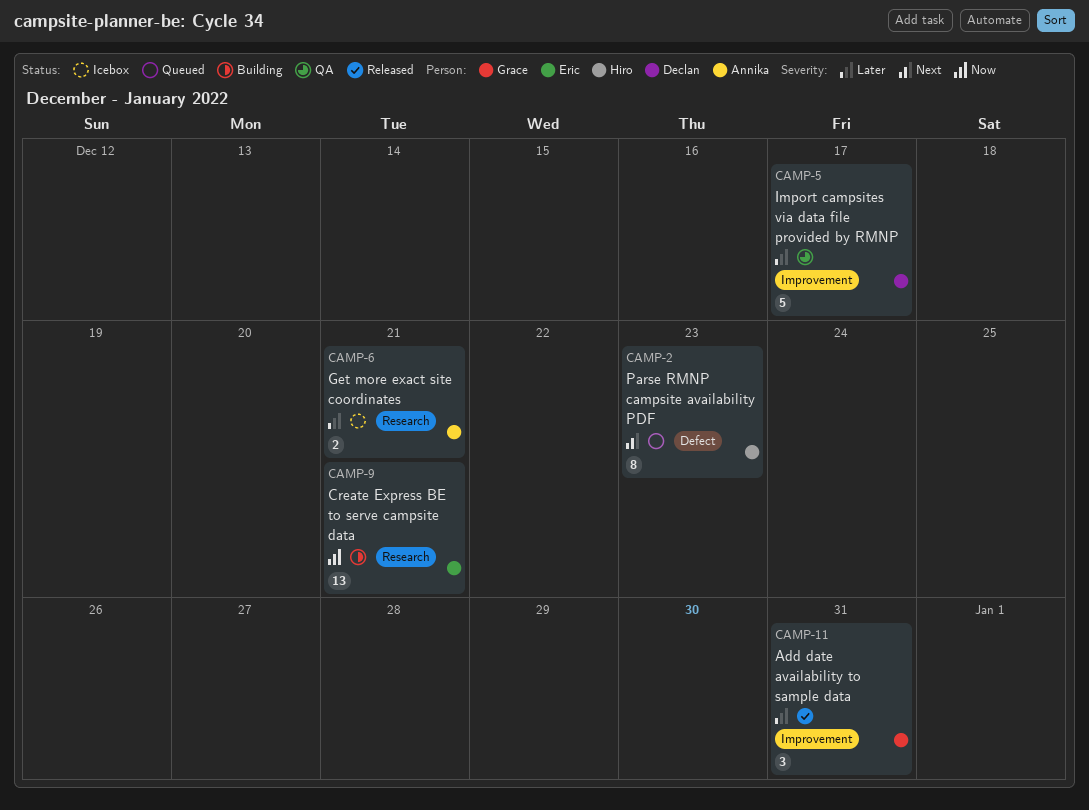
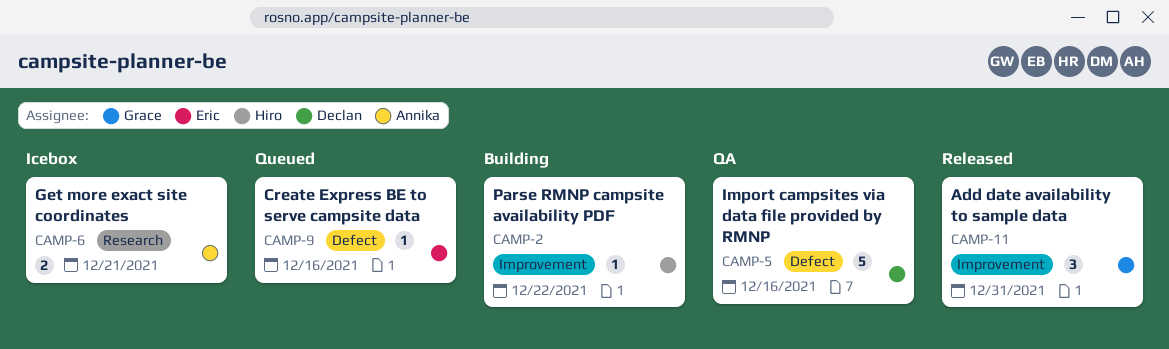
CAMP-2, status: Queued -> Building
CAMP-2, label: Defect -> Improvement
CAMP-2, estimate: 8 -> 1
CAMP-2, due: Dec 23 -> Dec 22
CAMP-5, label: Improvement -> Defect
CAMP-5, due: Dec 17 -> Dec 16
CAMP-9, status: Building -> Queued
CAMP-9, label: Research -> Defect
CAMP-9, estimate: 13 -> 1
CAMP-9, due: Dec 21 -> Dec 16

